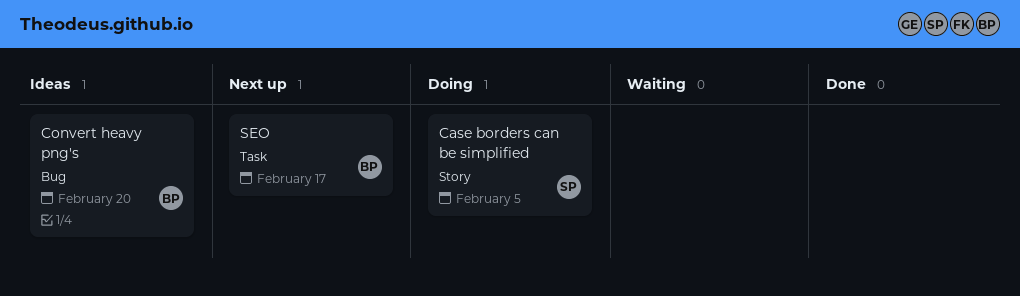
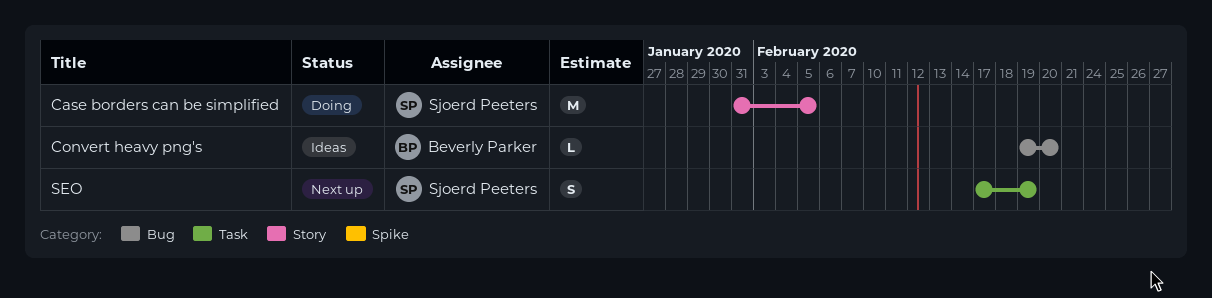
SEO, owner: Beverly Parker -> Sjoerd Peeters
SEO, due: Feb 17 -> Feb 19

